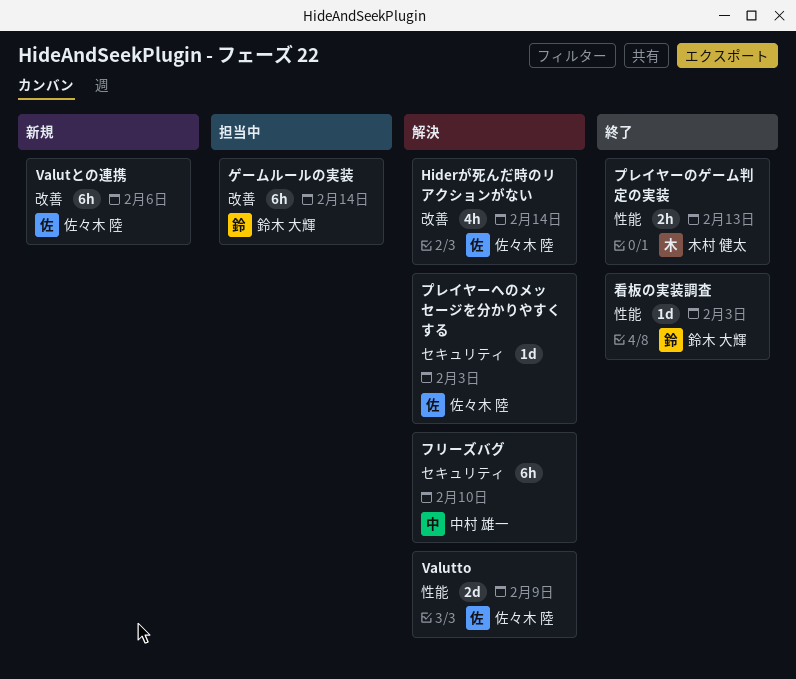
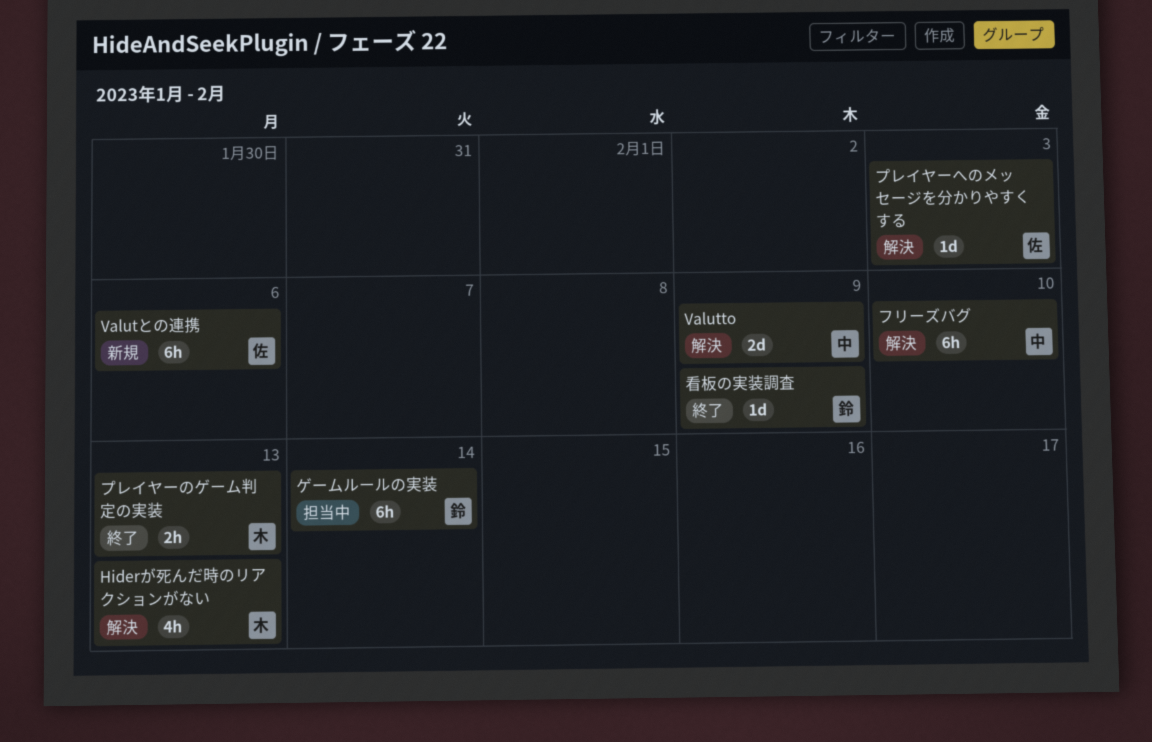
Hiderが死んだ時のリアクションがない, owner: 佐々木 陸 -> 木村 健太
Hiderが死んだ時のリアクションがない, due: Feb 14 -> Feb 13
Valutto, owner: 佐々木 陸 -> 中村 雄一
看板の実装調査, due: Feb 3 -> Feb 9

